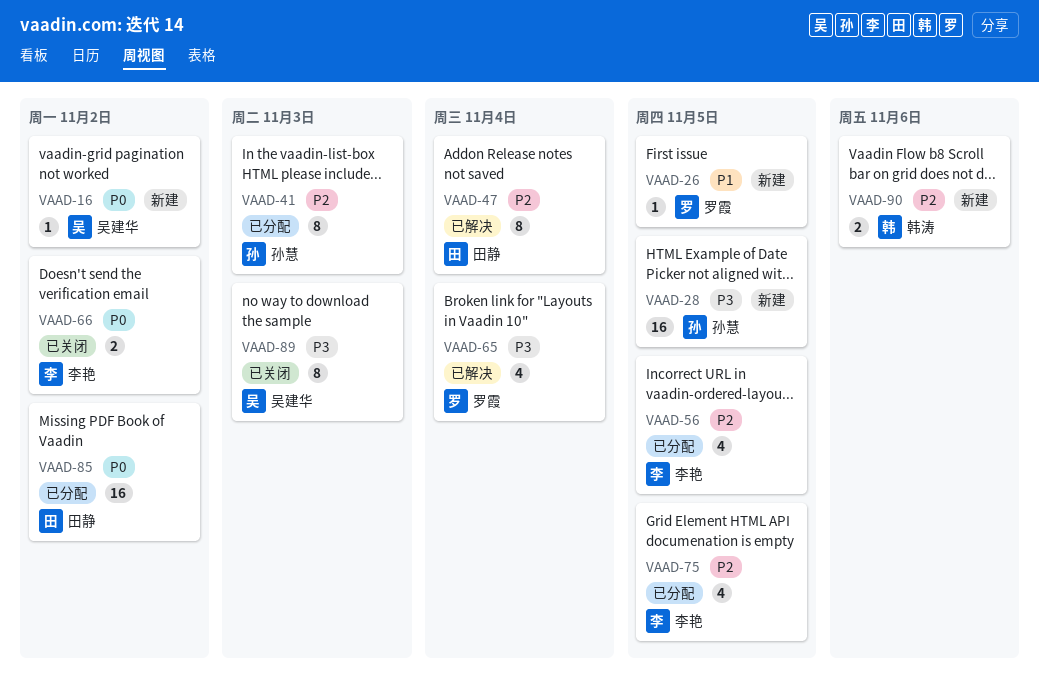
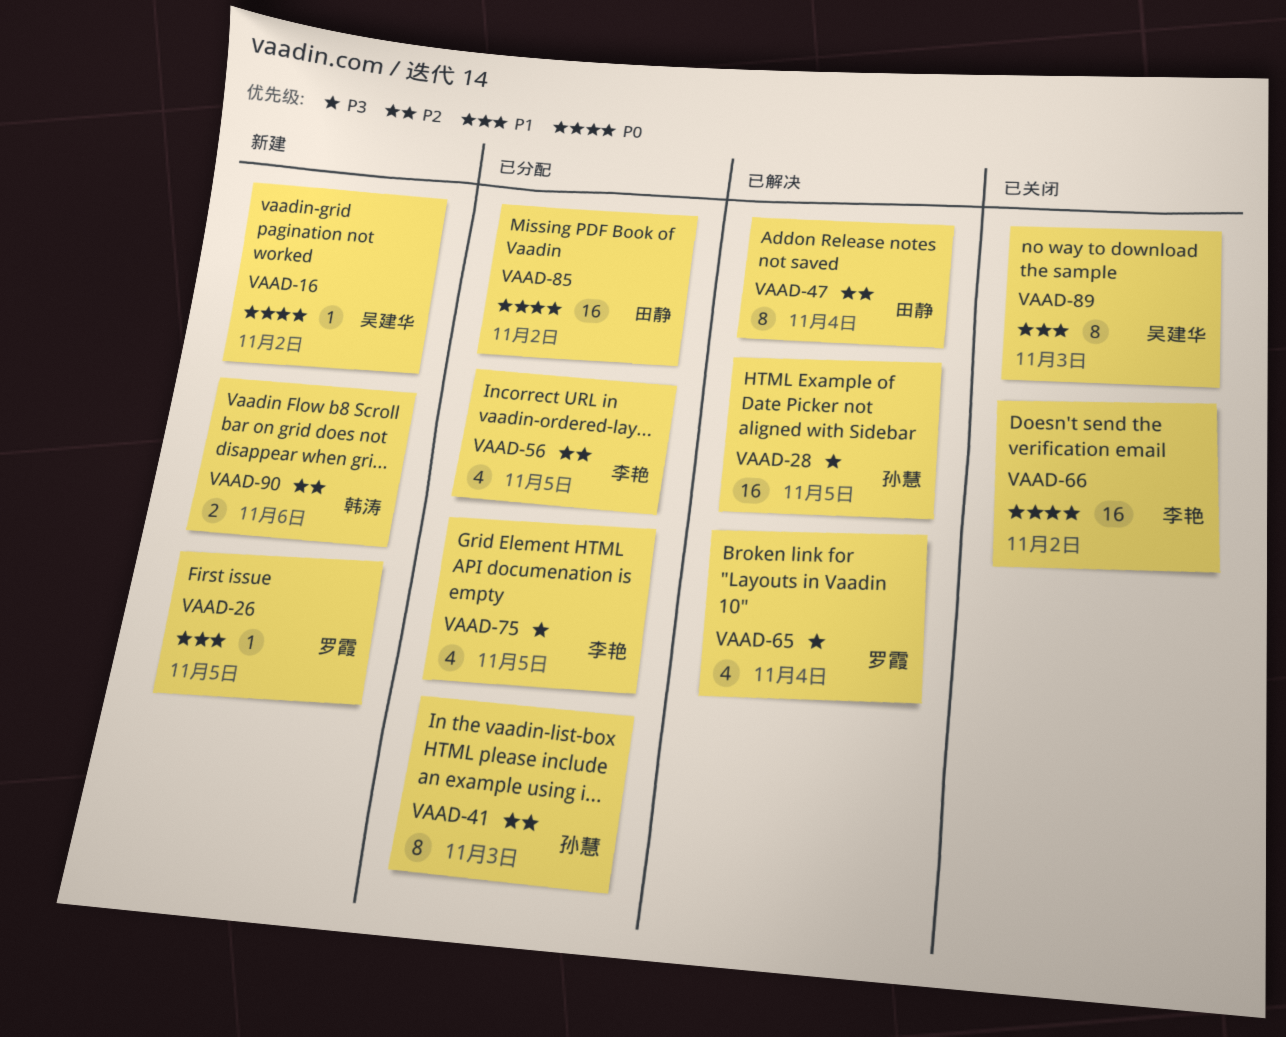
VAAD-28, status: 新建 -> 已解决
VAAD-66, estimate: 2 -> 16
VAAD-75, priority: P2 -> P3
VAAD-89, priority: P3 -> P1

